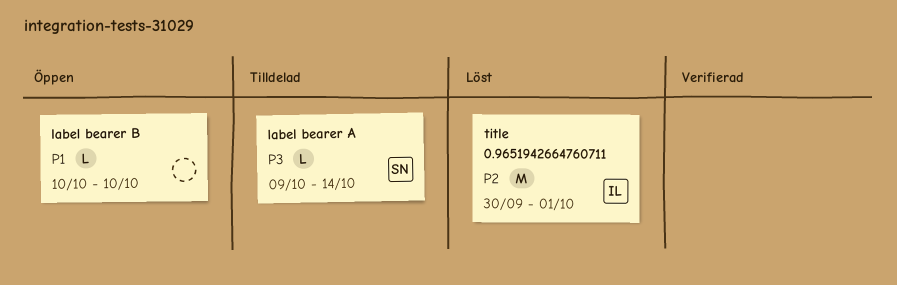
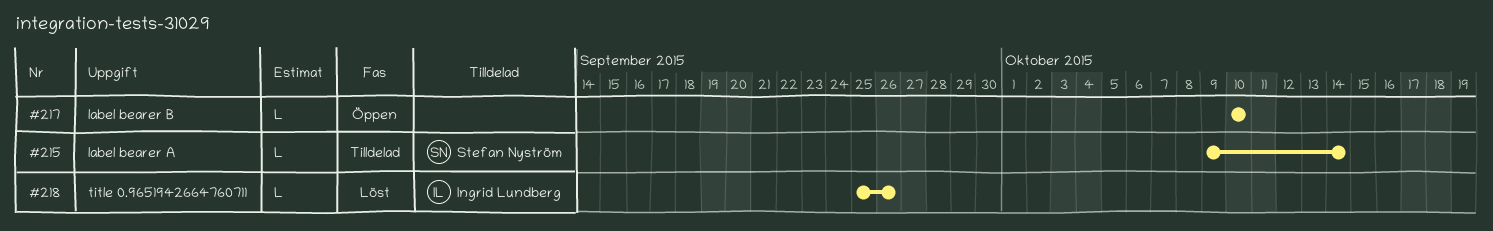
title 0.9651942664760711, estimate: M -> L
title 0.9651942664760711, start: Sep 30 -> Sep 25
title 0.9651942664760711, due: Oct 1 -> Sep 26

